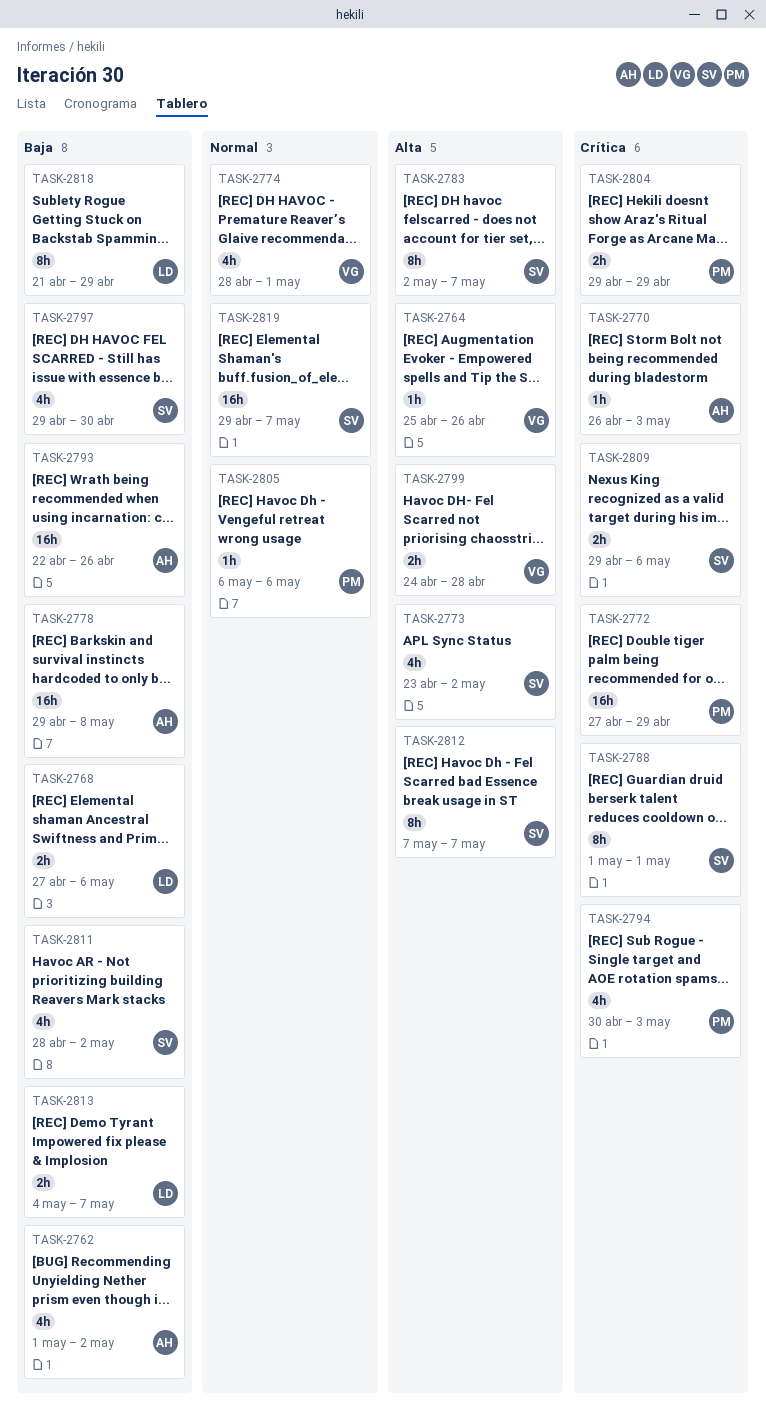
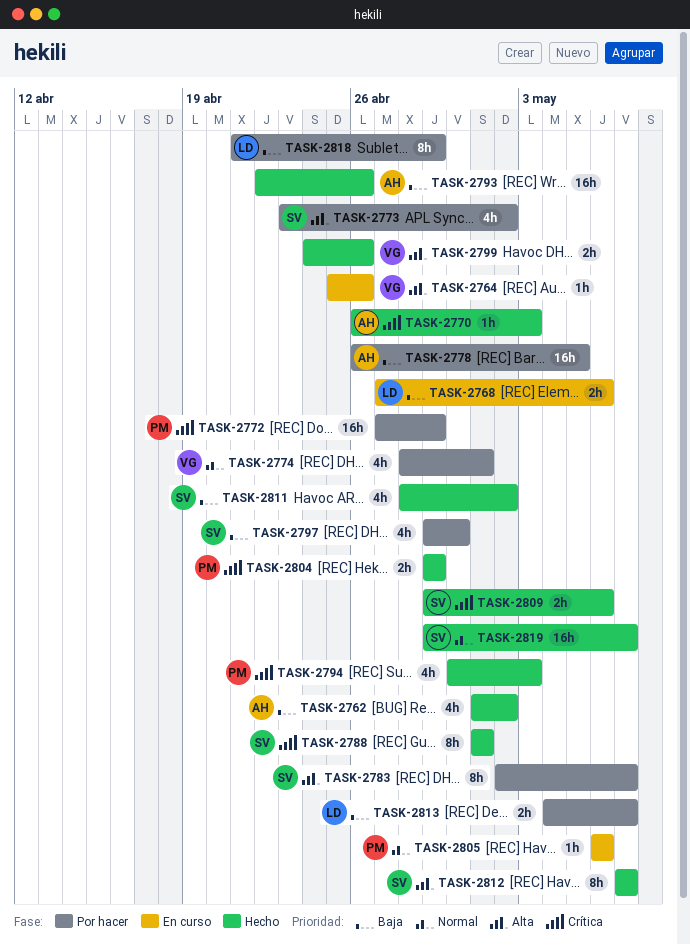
TASK-2778, start: Apr 29 -> Apr 26
TASK-2778, due: May 8 -> May 5
TASK-2799, due: Apr 28 -> Apr 26

